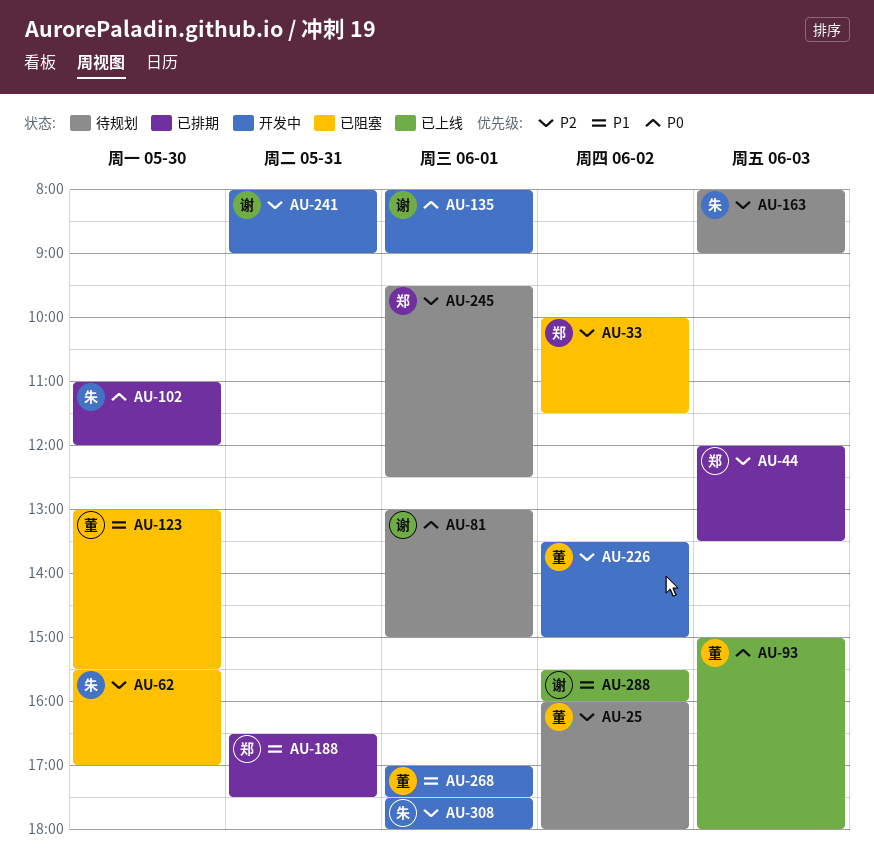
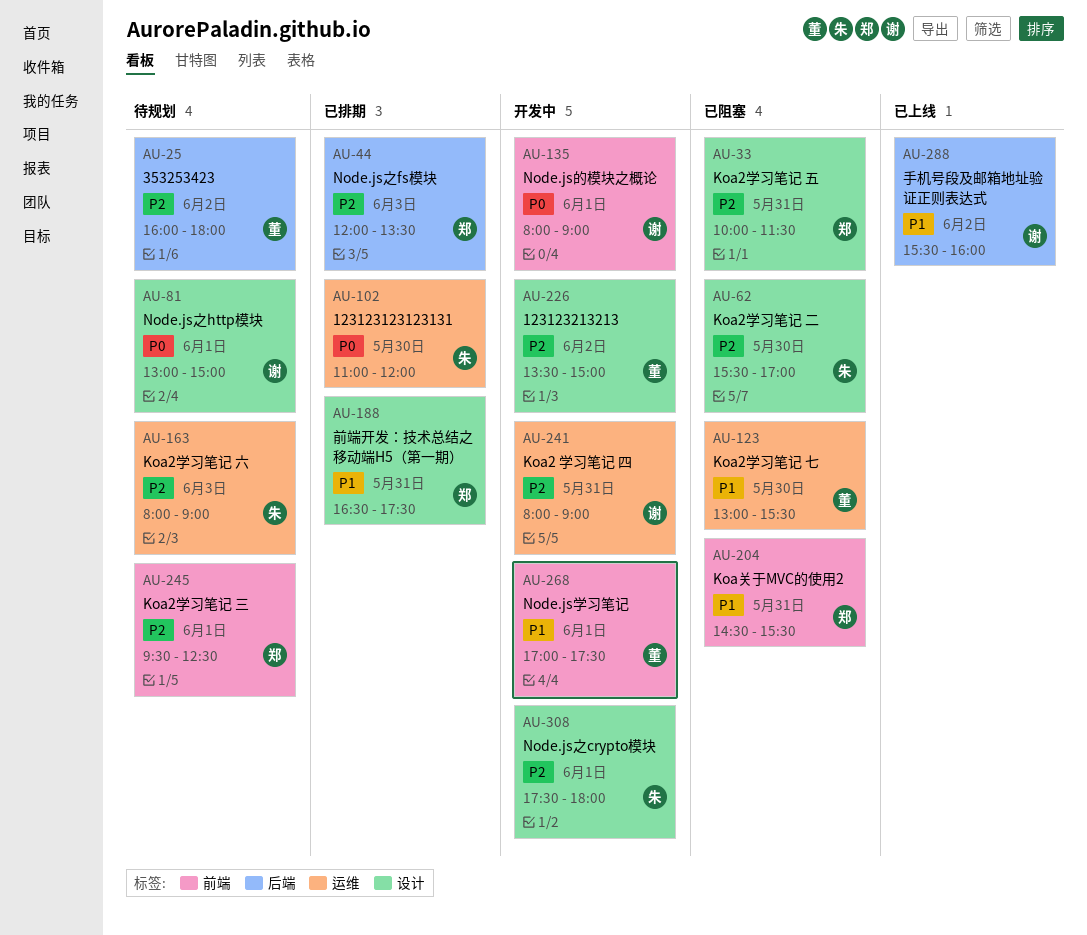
AU-33, day: Jun 2 -> May 31
AU-93: present -> none
AU-204: none -> present

